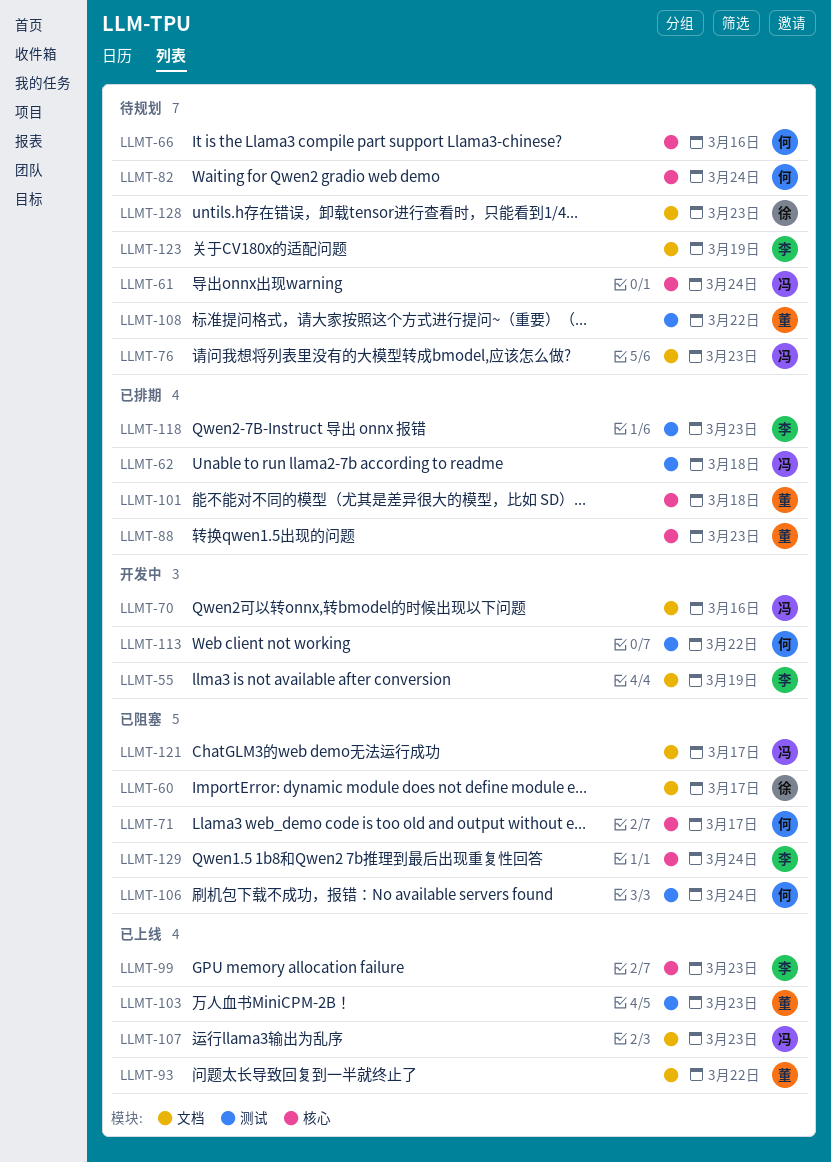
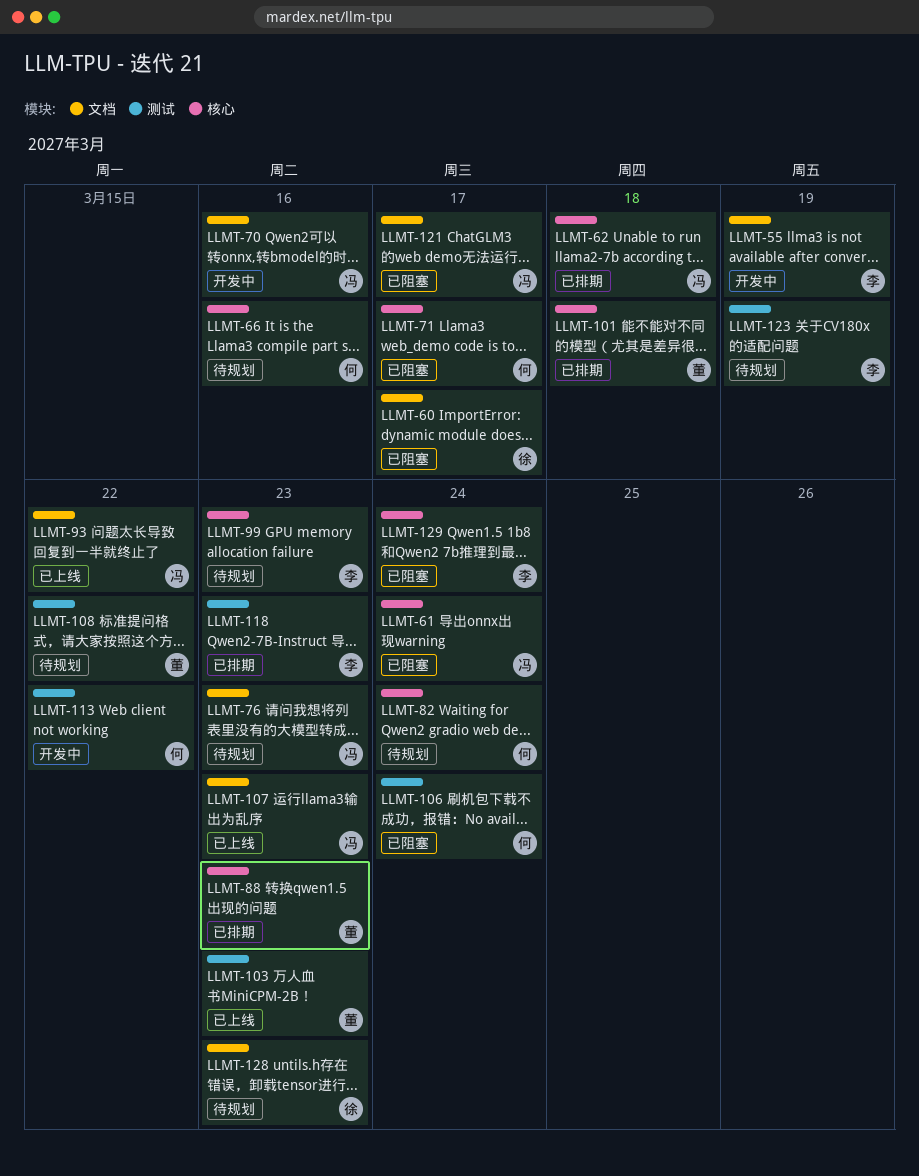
LLMT-61, status: 待规划 -> 已阻塞
LLMT-62, label: 测试 -> 核心
LLMT-93, owner: 董 -> 冯
LLMT-99, status: 已上线 -> 待规划
LLMT-123, label: 文档 -> 测试

